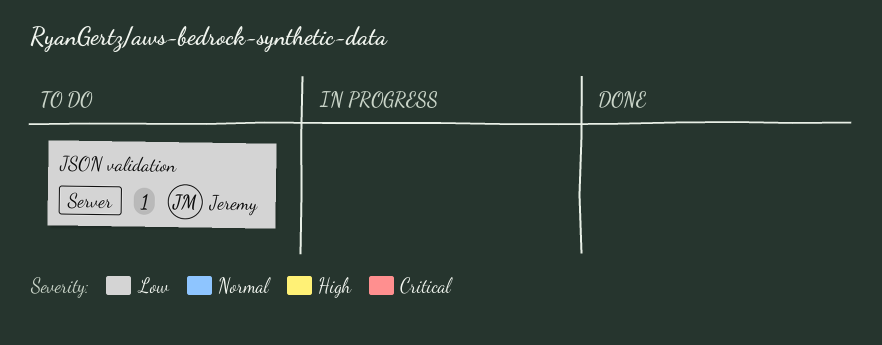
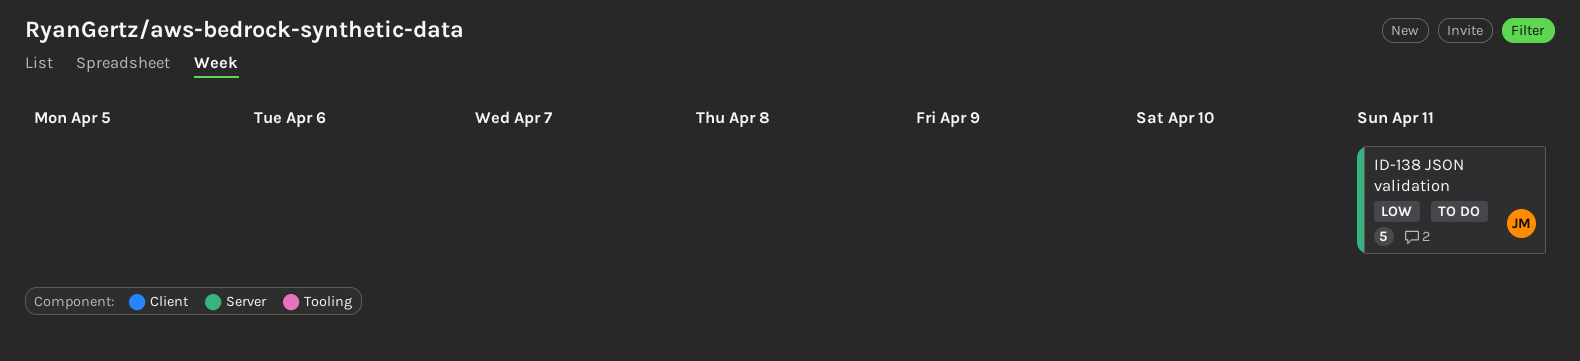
JSON validation, estimate: 1 -> 5

